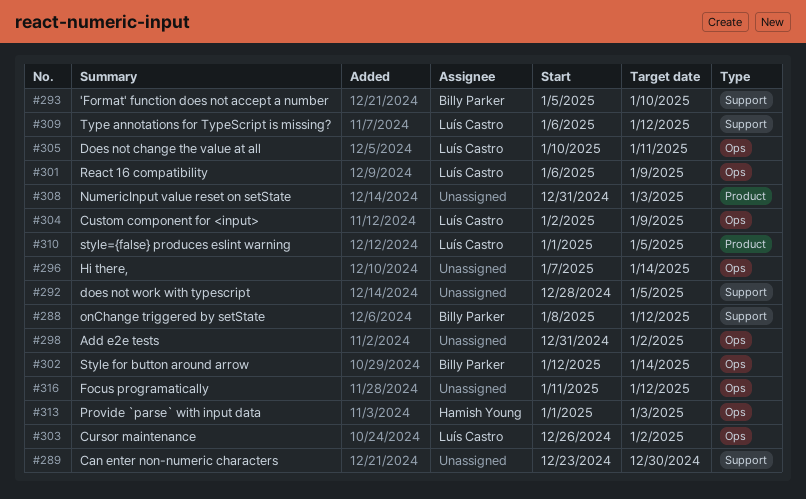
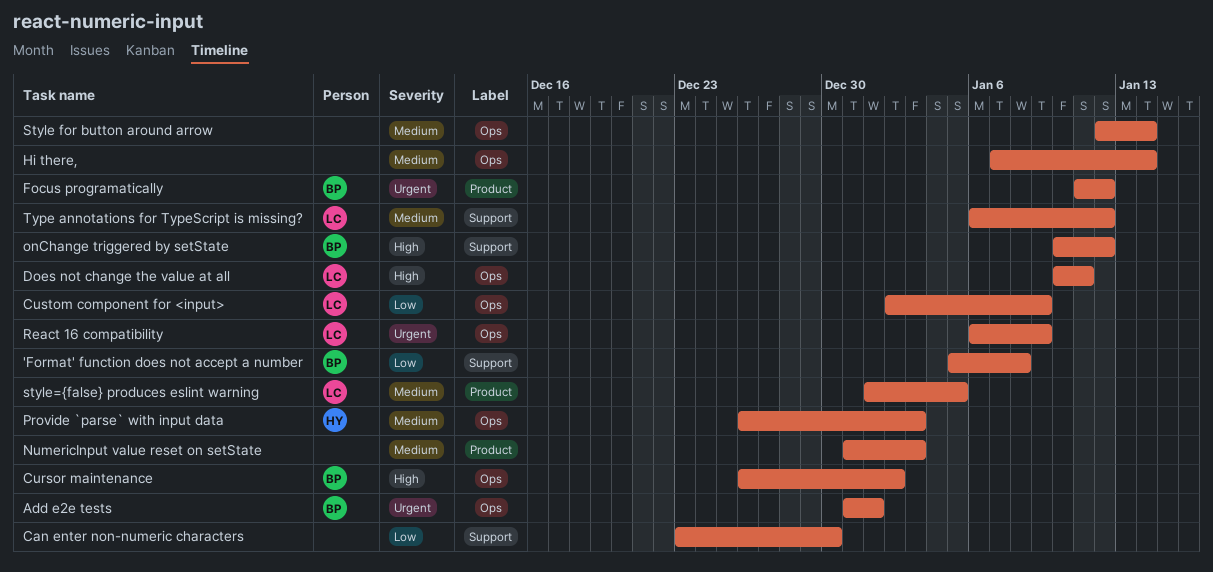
'Format' function does not accept a number, due: Jan 10 -> Jan 8
Add e2e tests, owner: none -> Billy Parker
Add e2e tests, due: Jan 2 -> Jan 1
Cursor maintenance, owner: Luís Castro -> Billy Parker
does not work with typescript: present -> none
Focus programatically, owner: none -> Billy Parker
Focus programatically, label: Ops -> Product
onChange triggered by setState, start: Jan 8 -> Jan 10
Provide `parse` with input data, start: Jan 1 -> Dec 26
Style for button around arrow, owner: Billy Parker -> none

